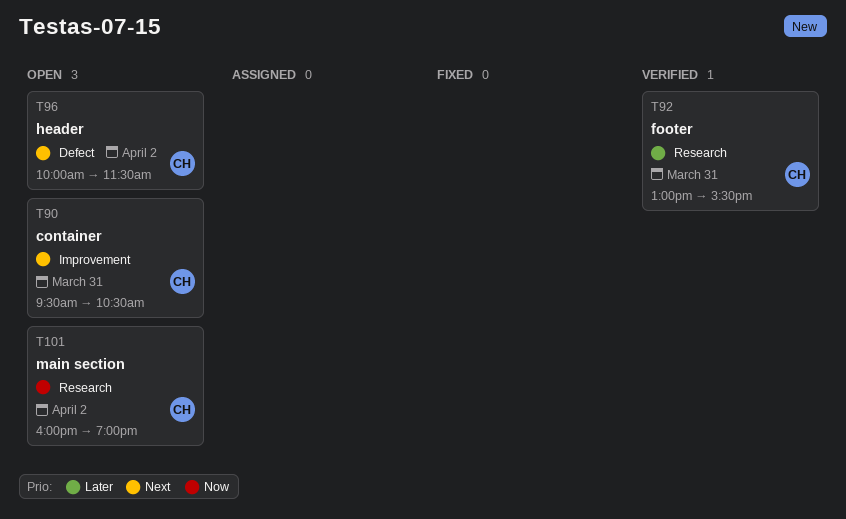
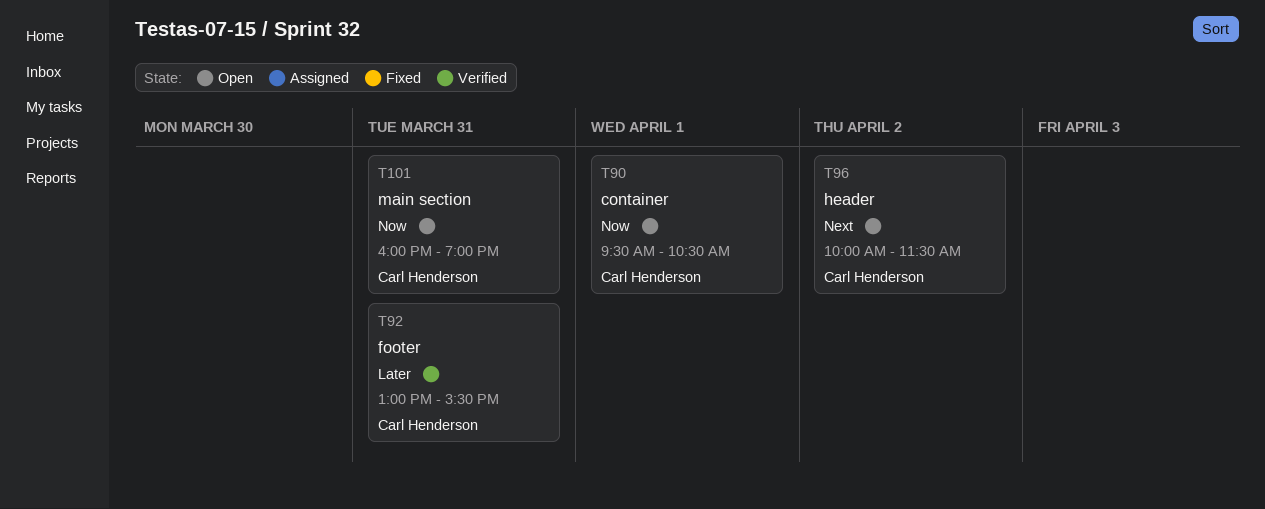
T90, priority: Next -> Now
T90, day: Mar 31 -> Apr 1
T101, day: Apr 2 -> Mar 31

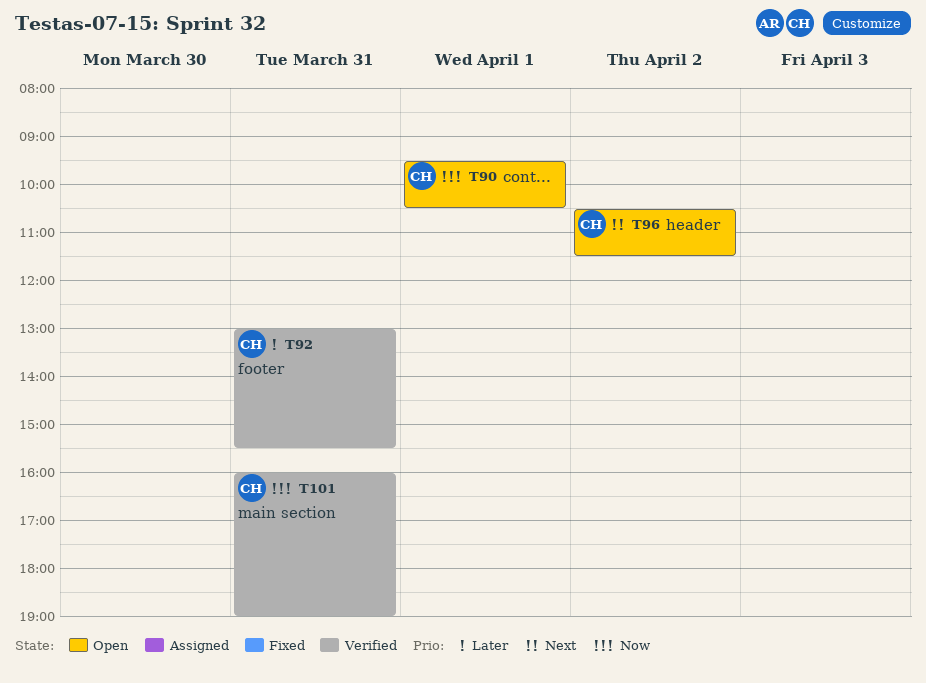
T96, begins: 10:00 -> 10:30
T101, status: Open -> Verified

